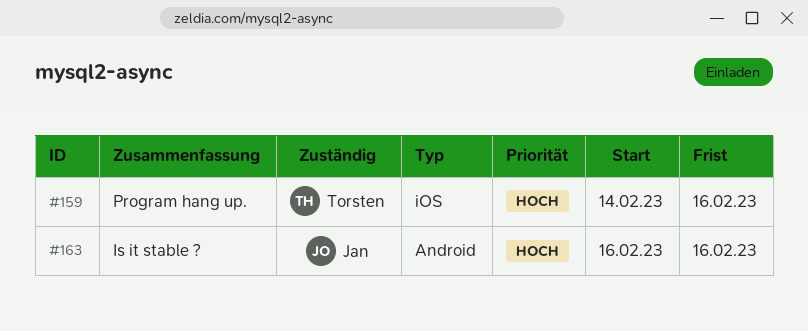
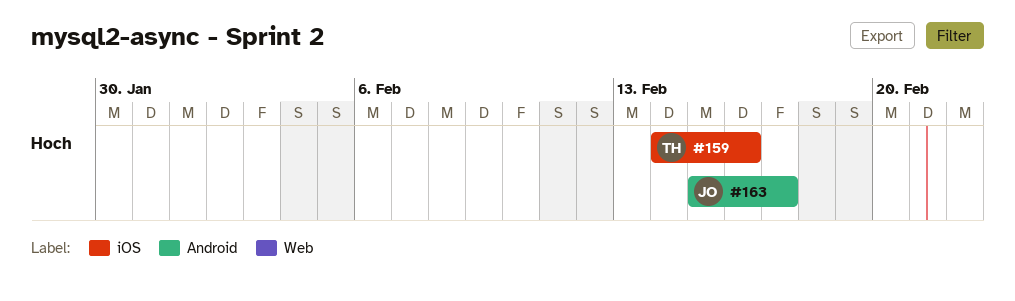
#163, start: Feb 16 -> Feb 15
#163, due: Feb 16 -> Feb 17

